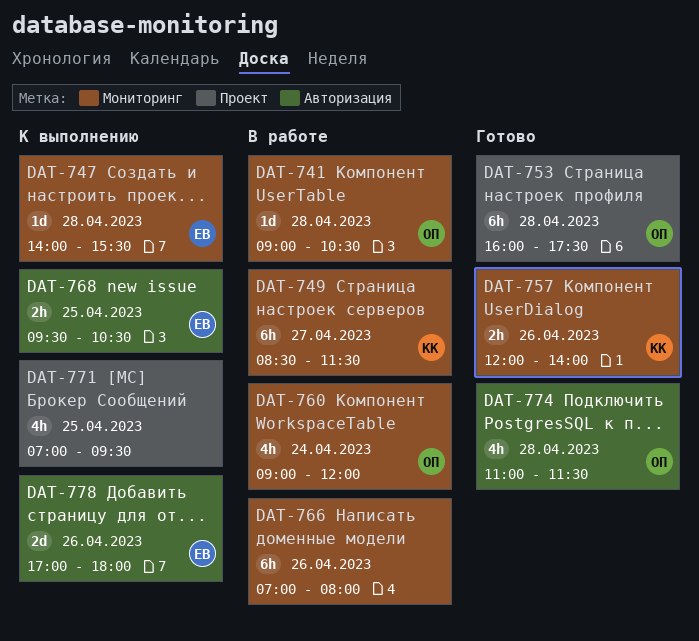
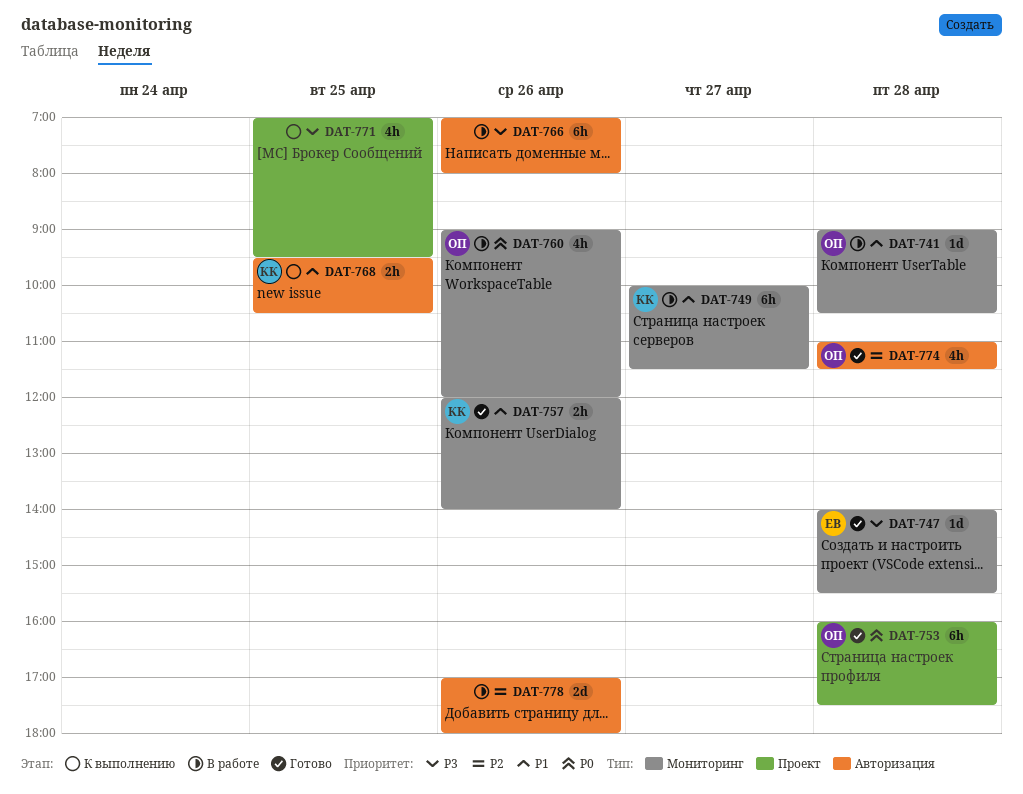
DAT-747, status: К выполнению -> Готово
DAT-749, begins: 08:30 -> 10:00
DAT-760, day: Apr 24 -> Apr 26
DAT-766, label: Мониторинг -> Авторизация
DAT-768, owner: ЕВ -> КК
DAT-778, status: К выполнению -> В работе
DAT-778, owner: ЕВ -> none

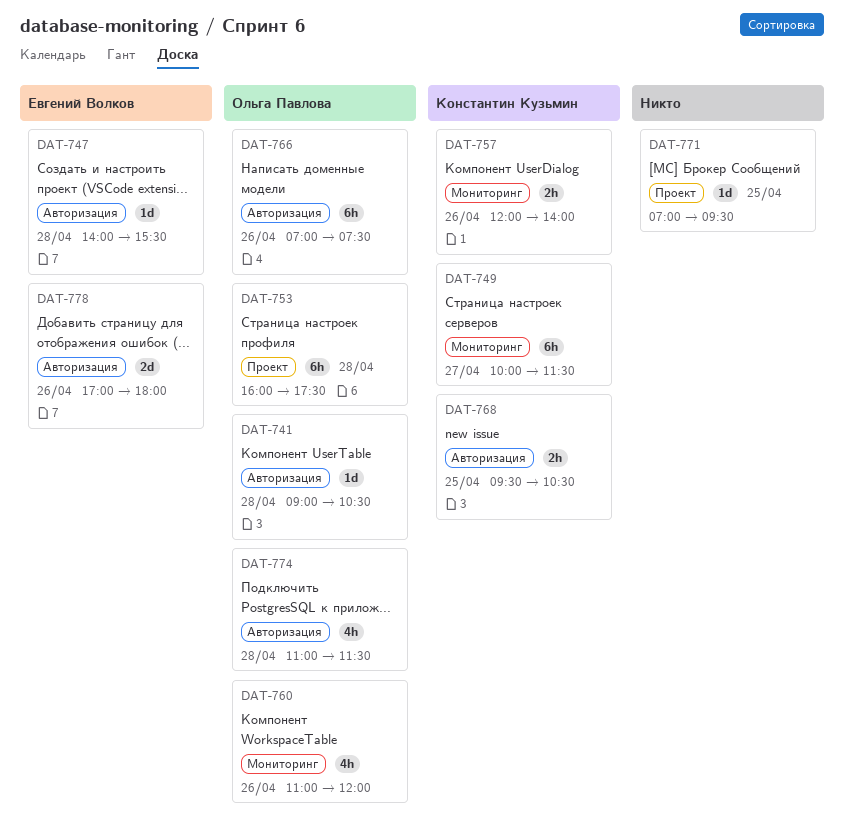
DAT-741, label: Мониторинг -> Авторизация
DAT-747, label: Мониторинг -> Авторизация
DAT-760, begins: 09:00 -> 11:00
DAT-766, owner: none -> Ольга Павлова
DAT-766, ends: 08:00 -> 07:30
DAT-771, estimate: 4h -> 1d
DAT-778, owner: none -> Евгений Волков

